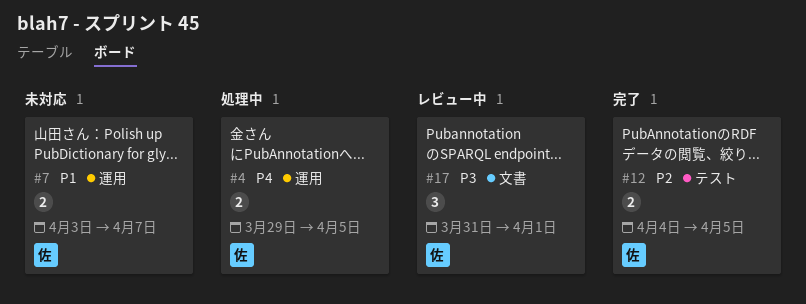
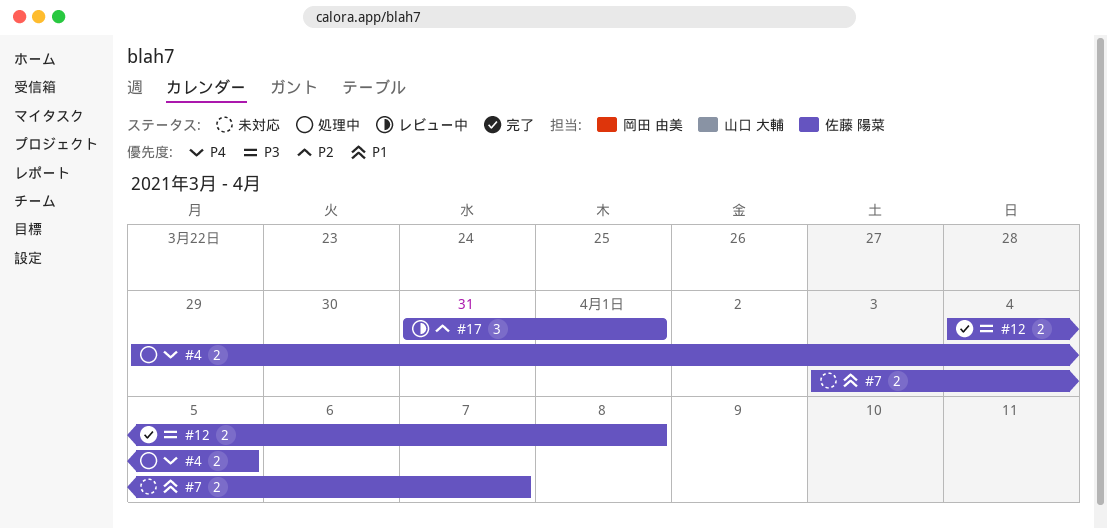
#12, priority: P2 -> P3
#12, due: Apr 5 -> Apr 8
#17, priority: P3 -> P2

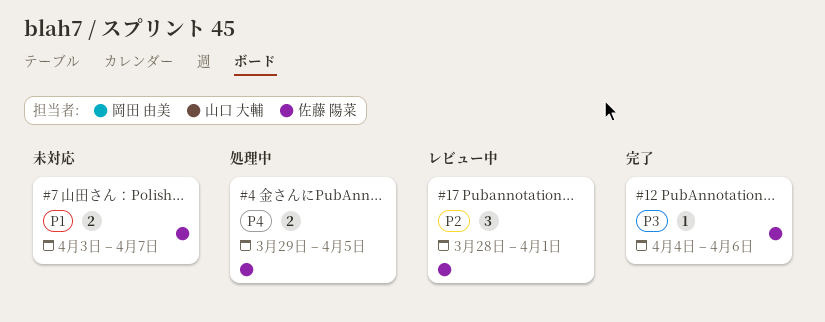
#12, estimate: 2 -> 1
#12, due: Apr 8 -> Apr 6
#17, start: Mar 31 -> Mar 28

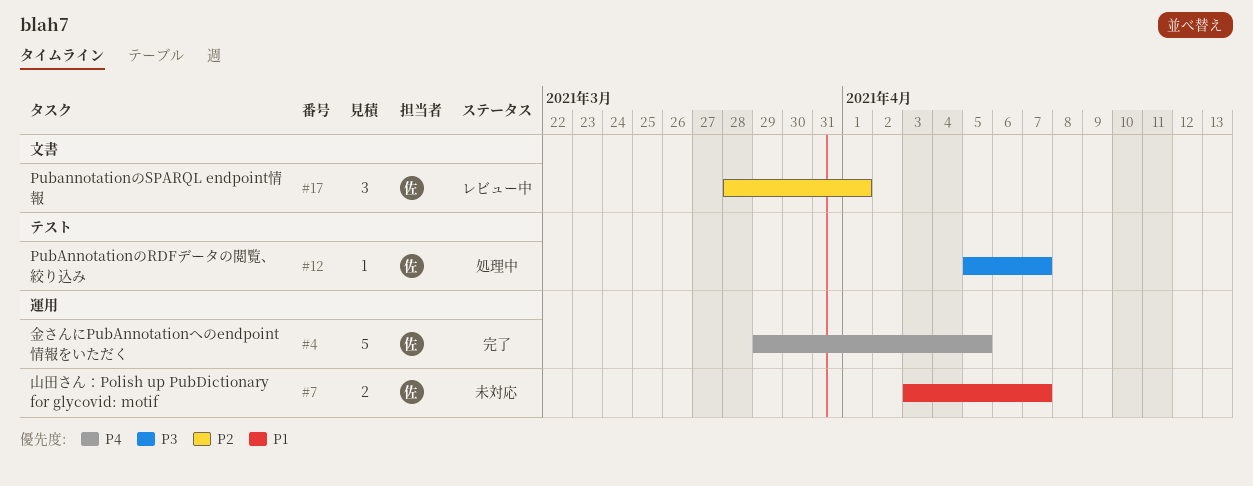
#4, status: 処理中 -> 完了
#4, estimate: 2 -> 5
#12, status: 完了 -> 処理中
#12, start: Apr 4 -> Apr 5
#12, due: Apr 6 -> Apr 7

